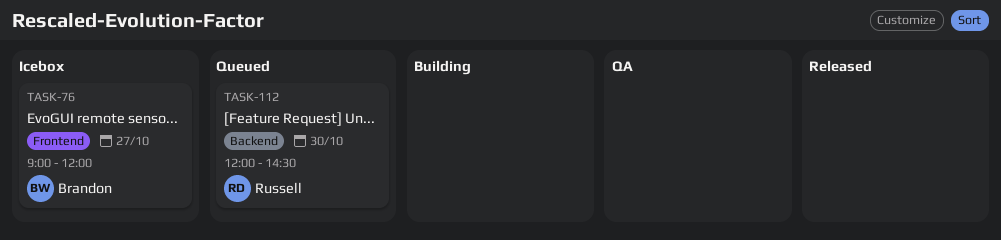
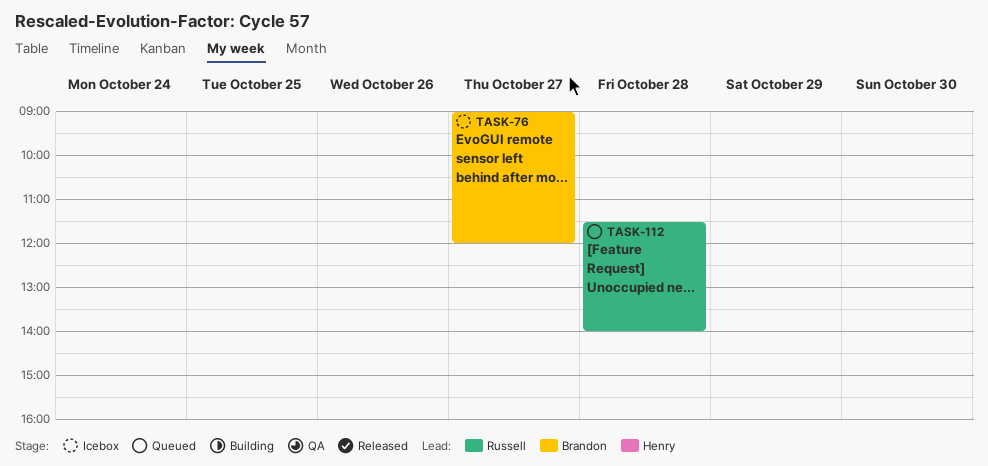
TASK-112, day: Oct 30 -> Oct 28
TASK-112, begins: 12:00 -> 11:30
TASK-112, ends: 14:30 -> 14:00

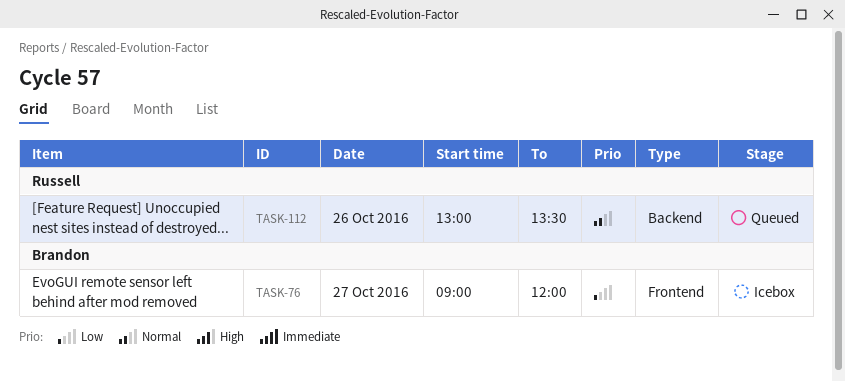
TASK-112, day: Oct 28 -> Oct 26
TASK-112, begins: 11:30 -> 13:00
TASK-112, ends: 14:00 -> 13:30

